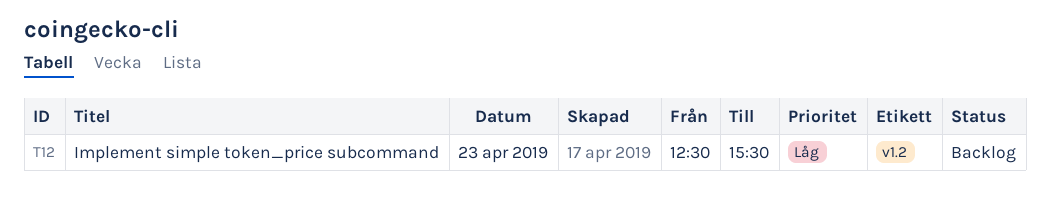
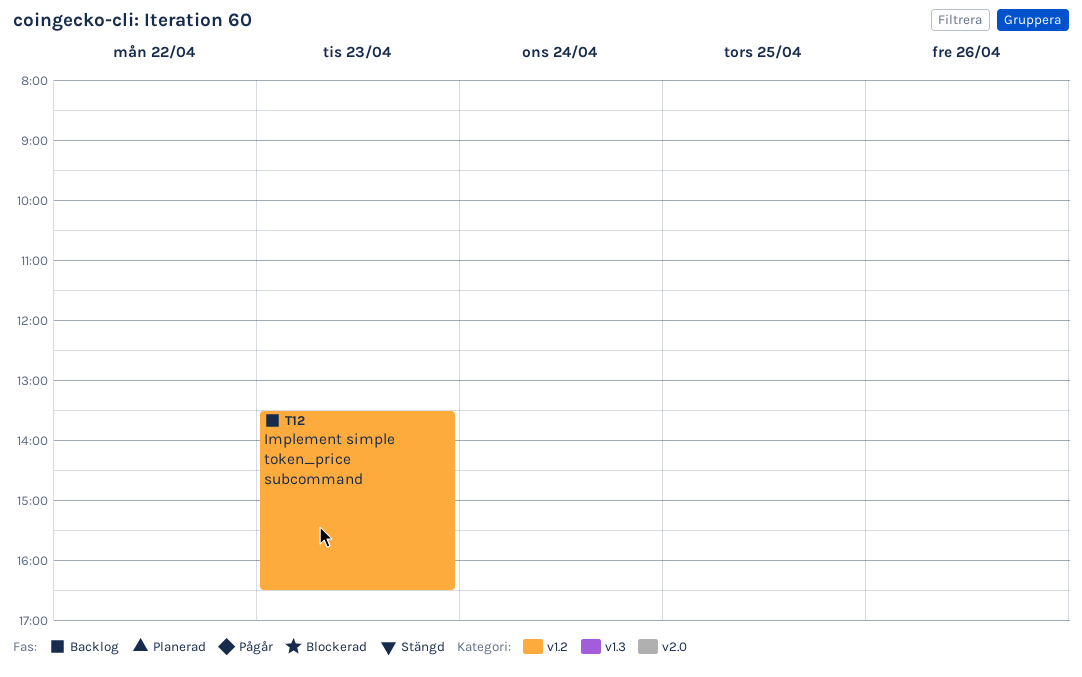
T12, begins: 12:30 -> 13:30
T12, ends: 15:30 -> 16:30

